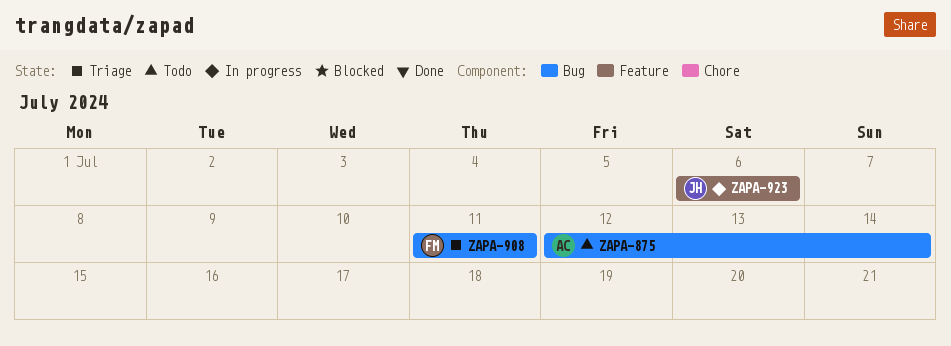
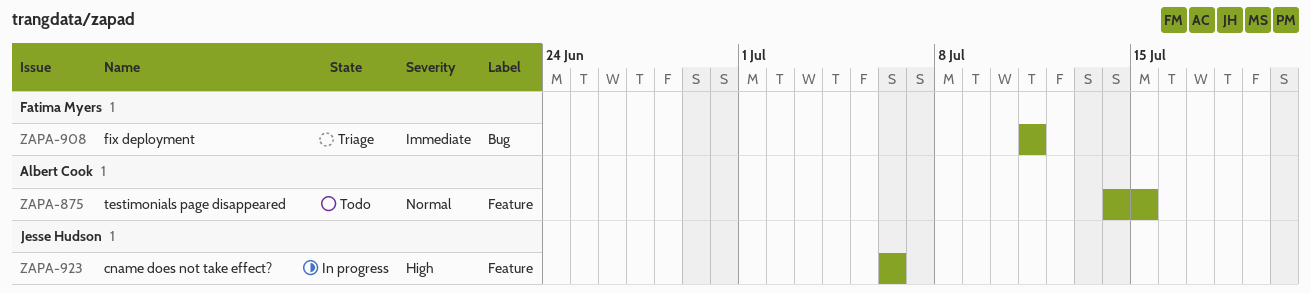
ZAPA-875, label: Bug -> Feature
ZAPA-875, start: Jul 12 -> Jul 14
ZAPA-875, due: Jul 14 -> Jul 15

